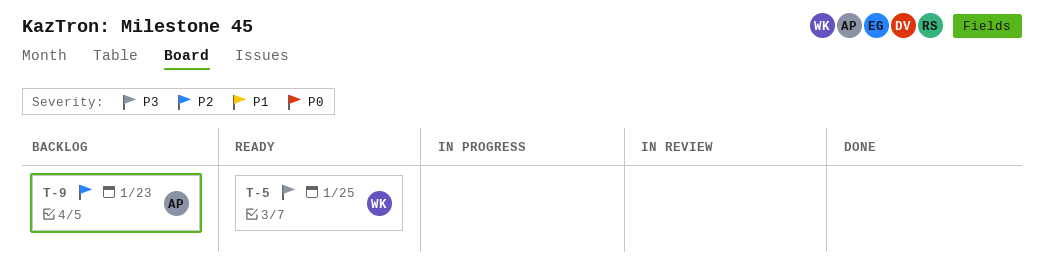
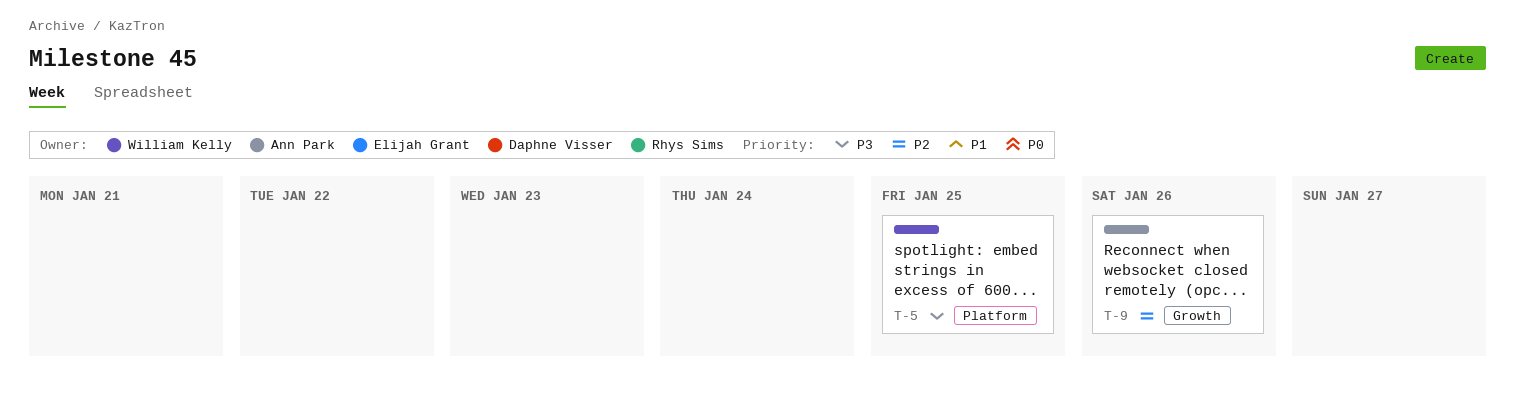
T-9, due: Jan 23 -> Jan 26

